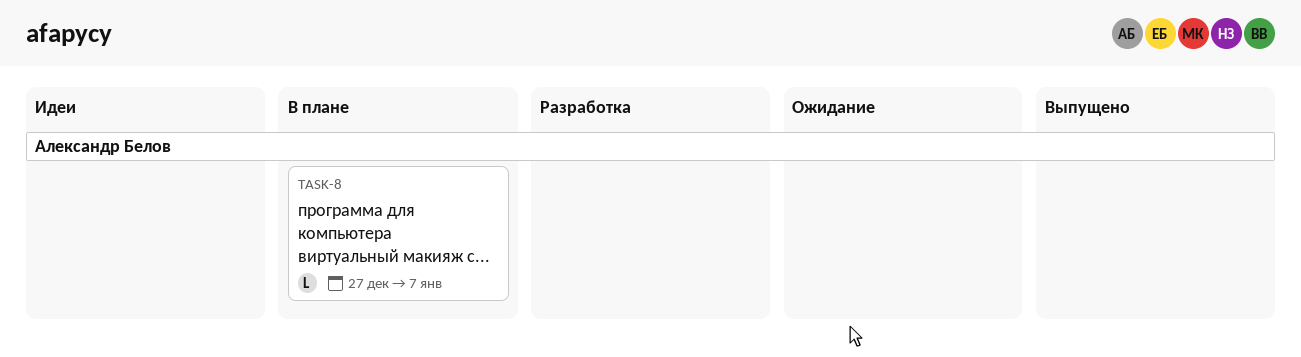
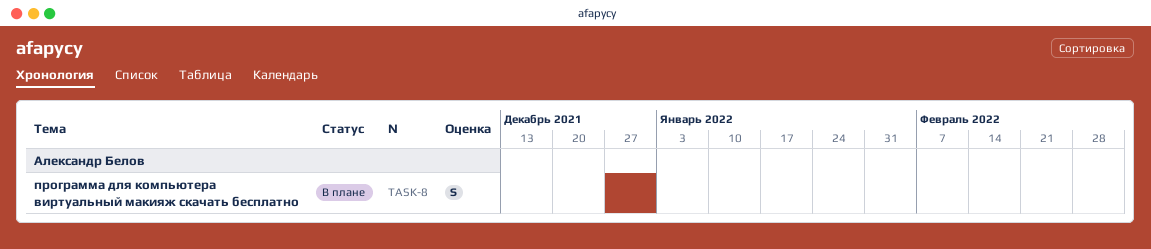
TASK-8, estimate: L -> S
TASK-8, due: Jan 7 -> Dec 31

